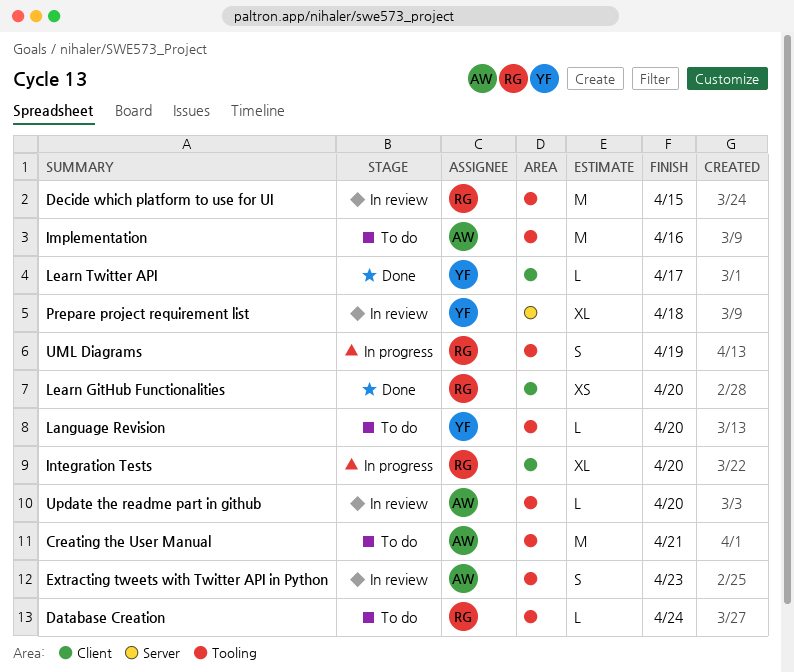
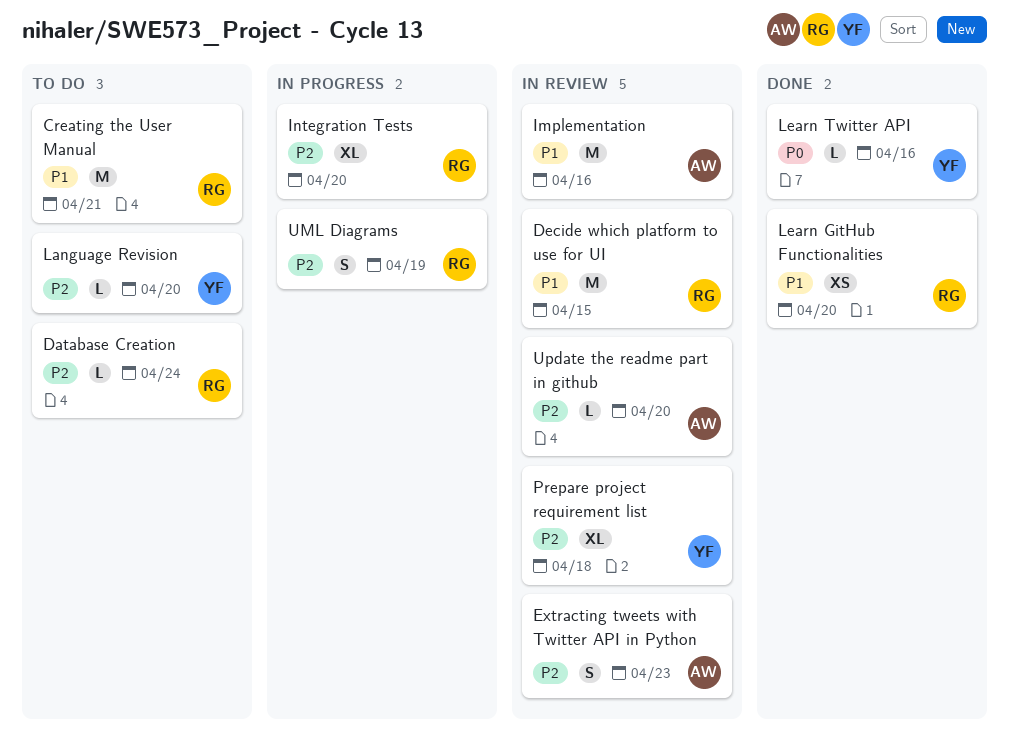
Creating the User Manual, owner: AW -> RG
Implementation, status: To do -> In review
Learn Twitter API, due: Apr 17 -> Apr 16

